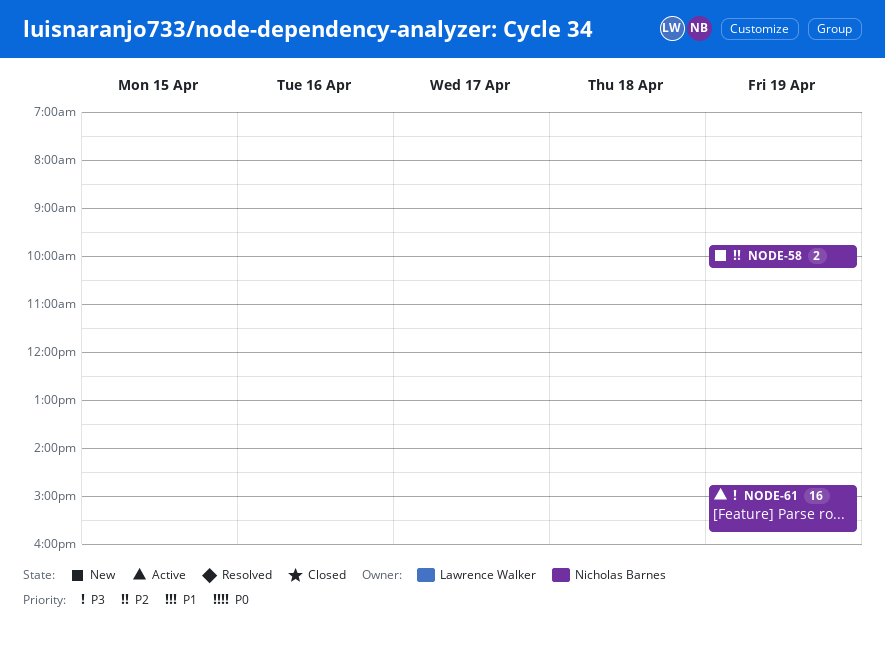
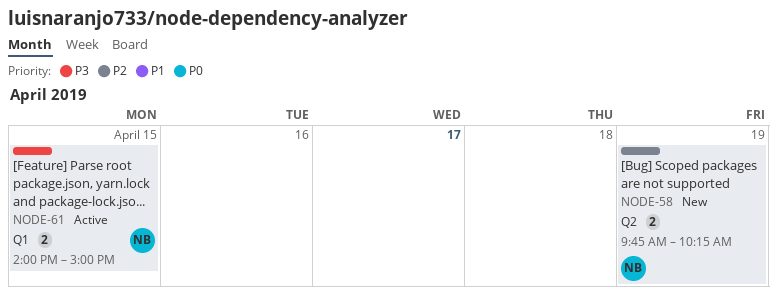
NODE-61, estimate: 16 -> 2
NODE-61, day: Apr 19 -> Apr 15
NODE-61, begins: 14:45 -> 14:00
NODE-61, ends: 15:45 -> 15:00

